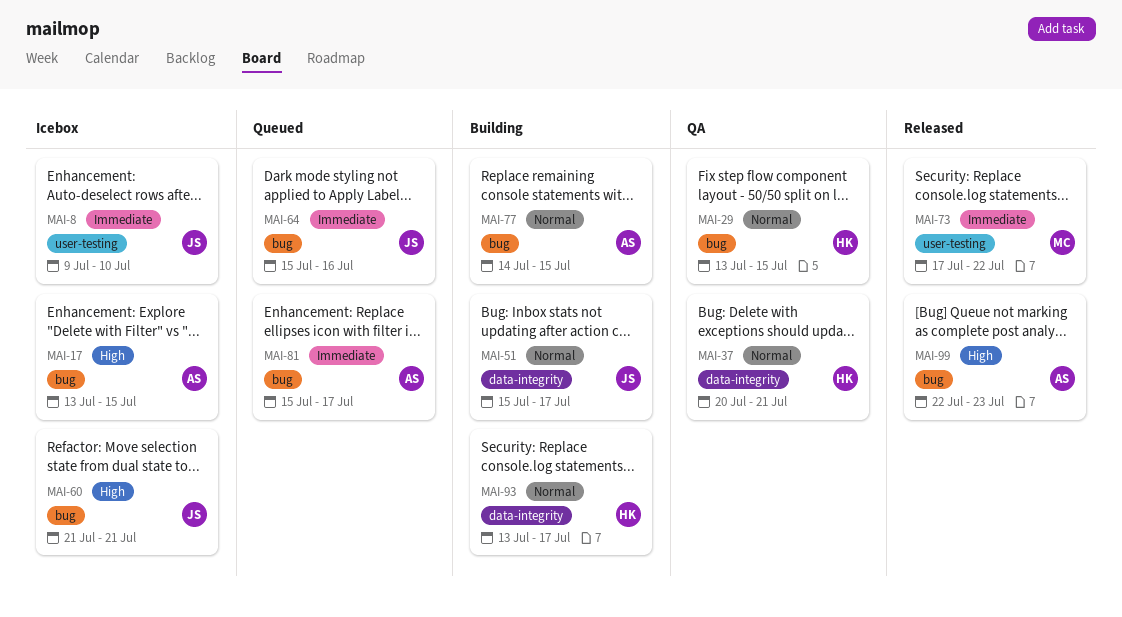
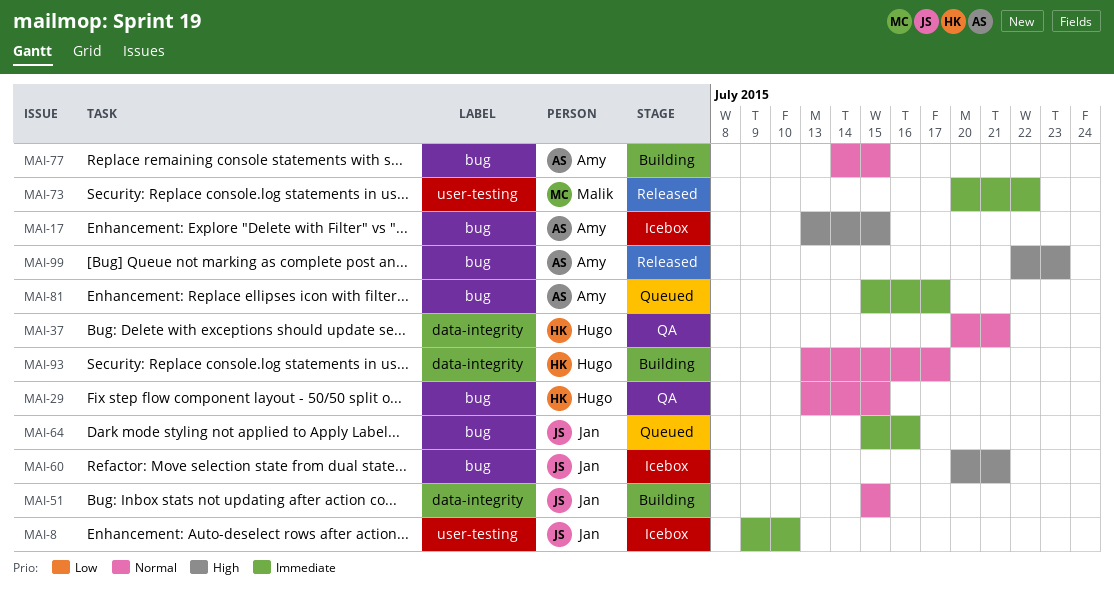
MAI-51, due: Jul 17 -> Jul 15
MAI-60, start: Jul 21 -> Jul 20
MAI-73, start: Jul 17 -> Jul 20

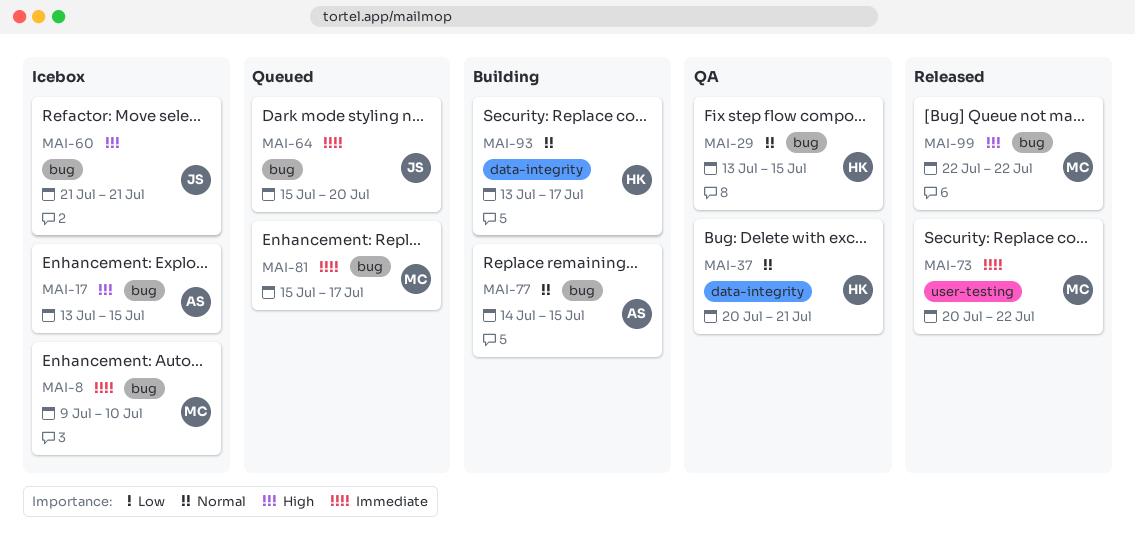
MAI-8, owner: Jan -> Malik
MAI-8, label: user-testing -> bug
MAI-51: present -> none
MAI-60, start: Jul 20 -> Jul 21
MAI-64, due: Jul 16 -> Jul 20
MAI-81, owner: Amy -> Malik
MAI-99, owner: Amy -> Malik
MAI-99, due: Jul 23 -> Jul 22

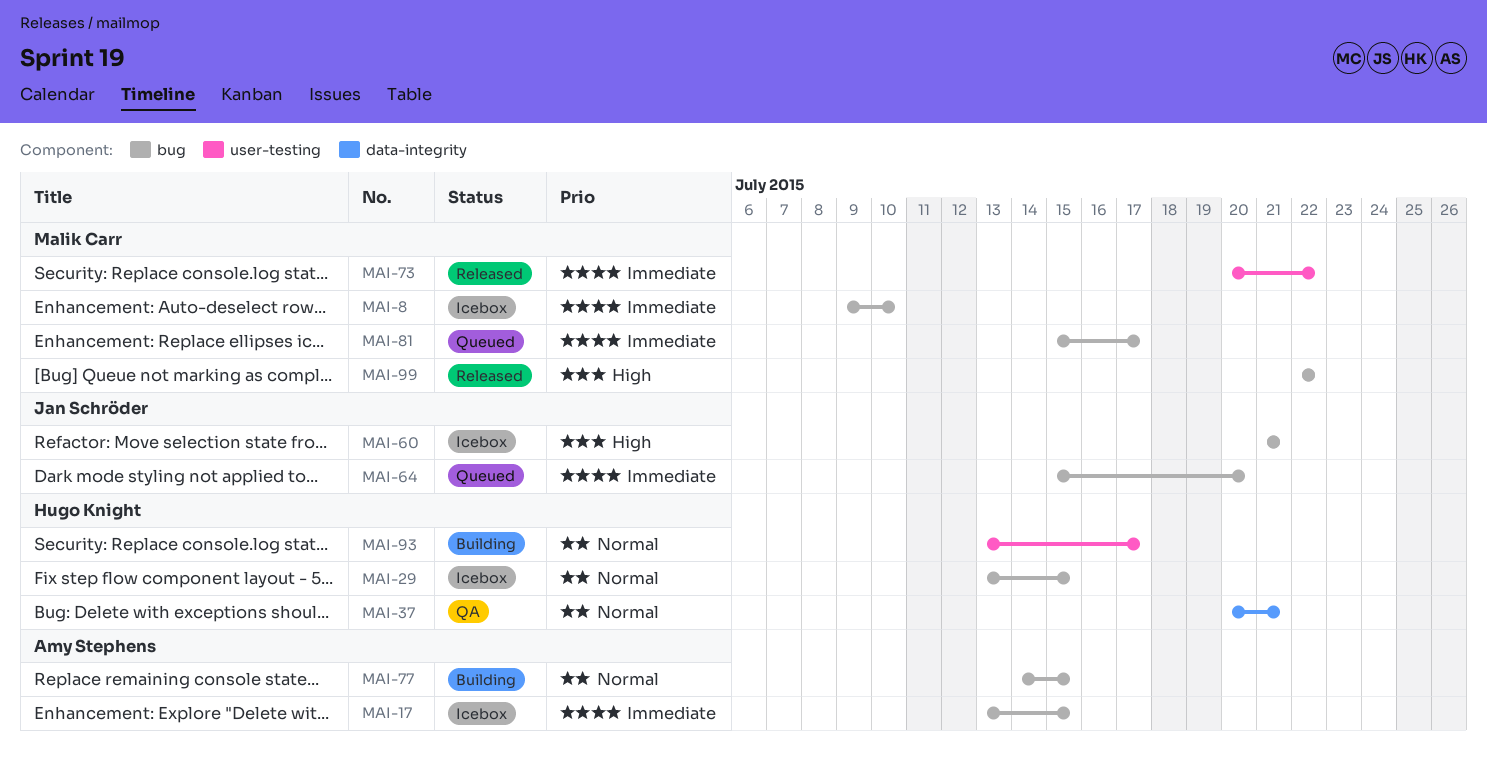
MAI-17, priority: High -> Immediate
MAI-29, status: QA -> Icebox
MAI-93, label: data-integrity -> user-testing

